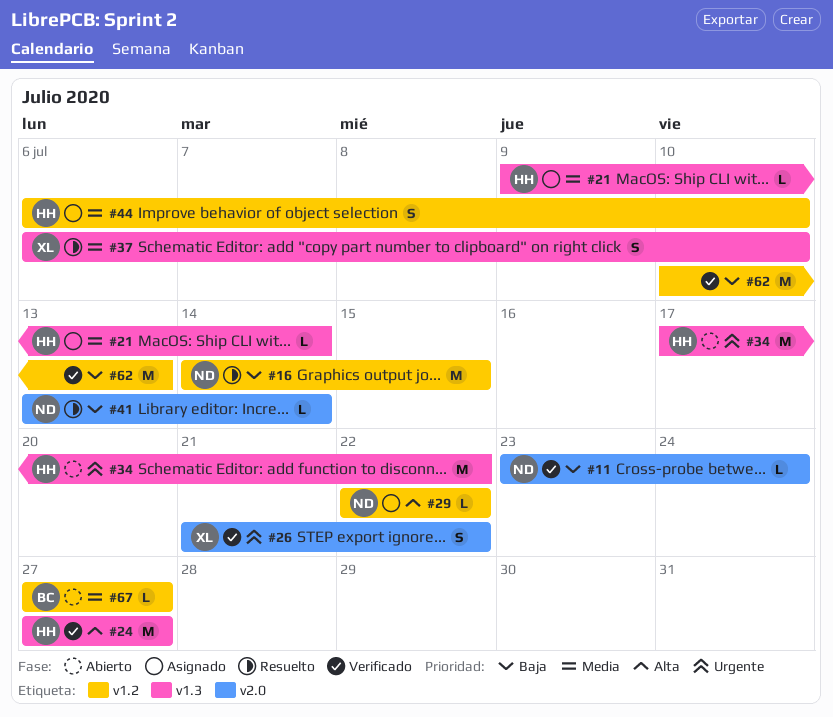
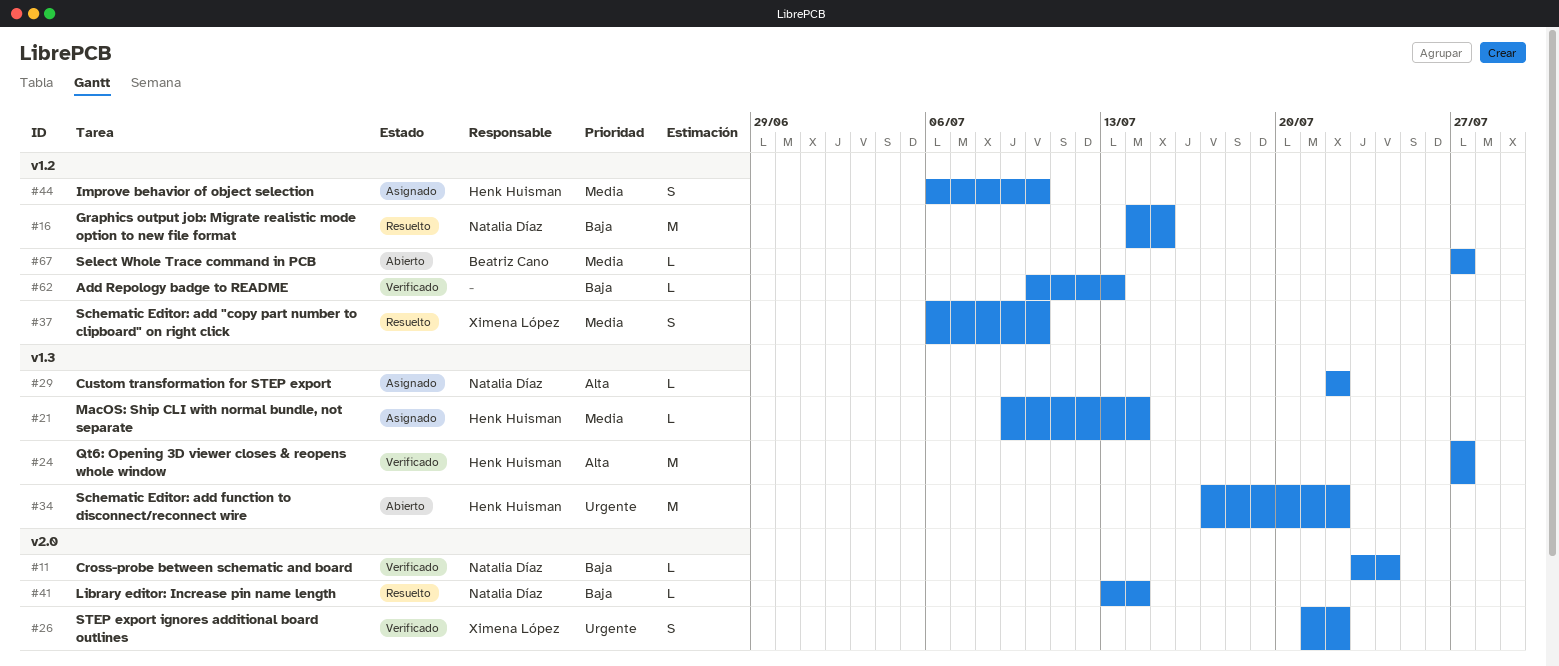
#29, label: v1.2 -> v1.3
#37, label: v1.3 -> v1.2
#62, estimate: M -> L

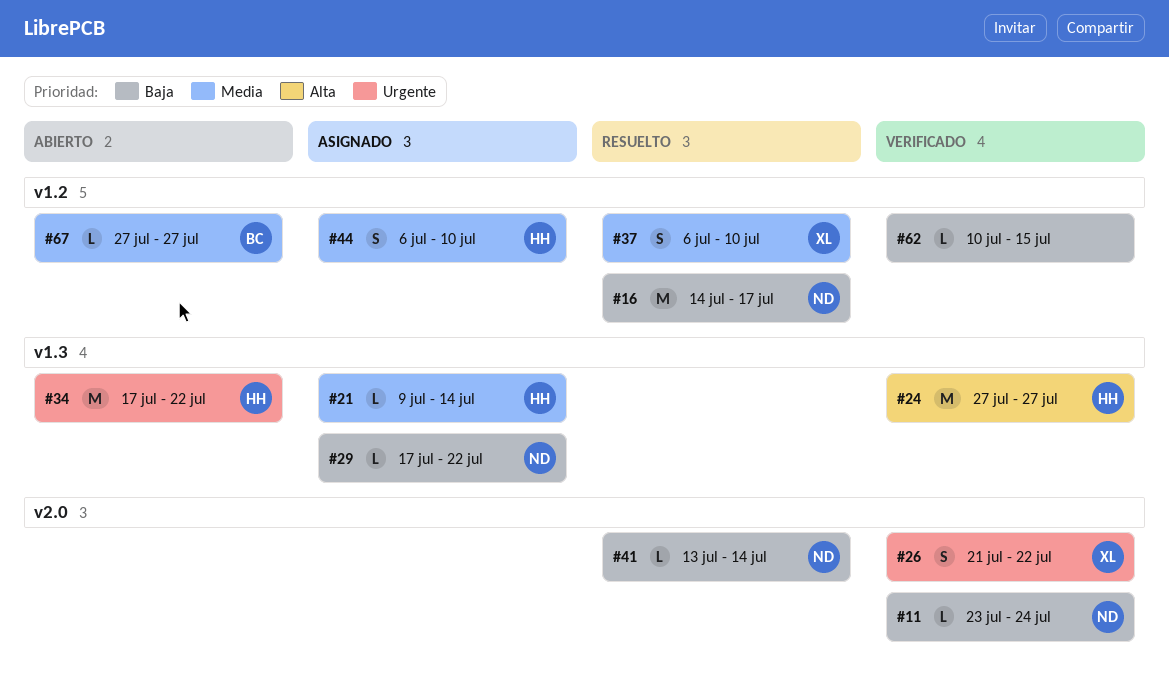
#16, due: Jul 15 -> Jul 17
#29, priority: Alta -> Baja
#29, start: Jul 22 -> Jul 17
#62, due: Jul 13 -> Jul 15

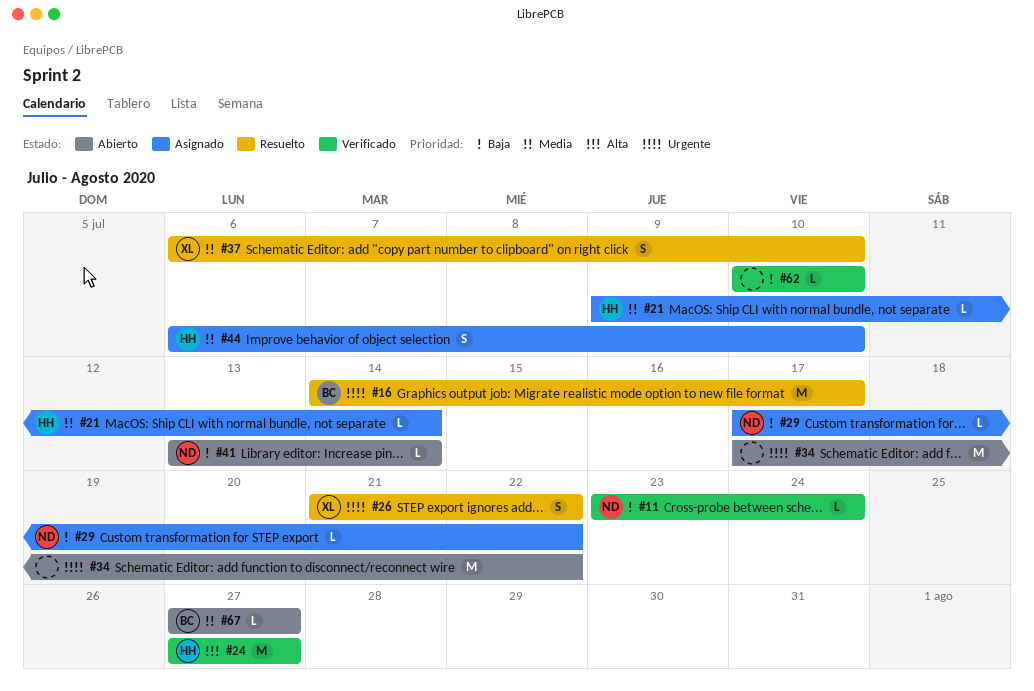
#16, owner: ND -> BC
#16, priority: Baja -> Urgente
#26, status: Verificado -> Resuelto
#34, owner: HH -> none
#41, status: Resuelto -> Abierto
#62, due: Jul 15 -> Jul 10

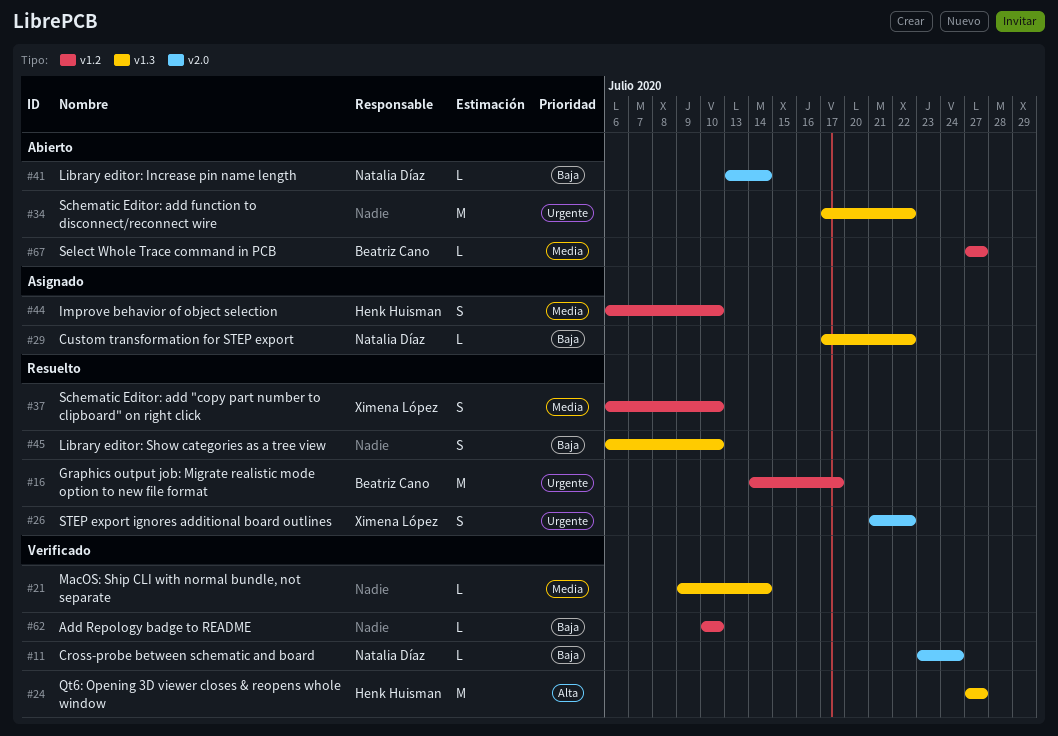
#21, status: Asignado -> Verificado
#21, owner: Henk Huisman -> none
#45: none -> present

